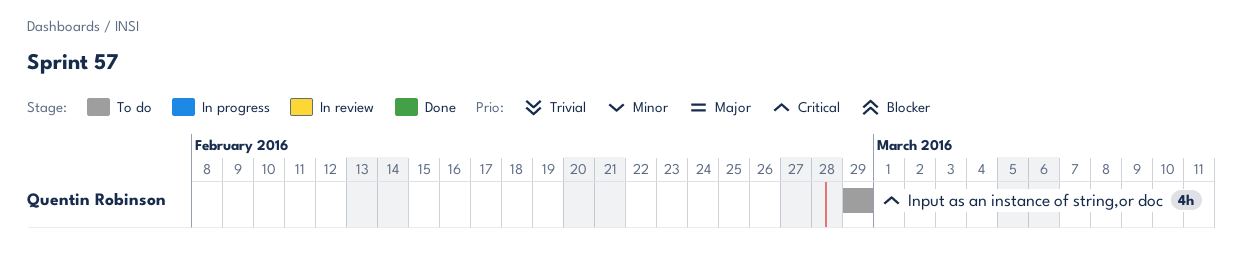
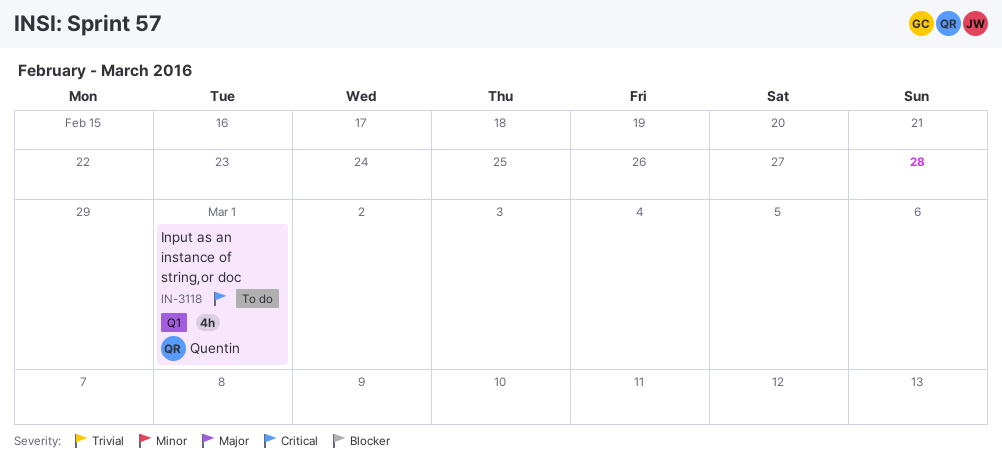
Input as an instance of string,or doc, due: Feb 29 -> Mar 1

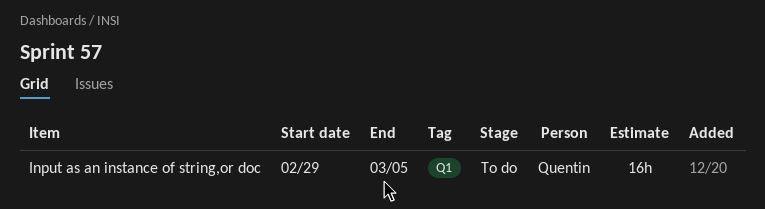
Input as an instance of string,or doc, estimate: 4h -> 16h
Input as an instance of string,or doc, due: Mar 1 -> Mar 5

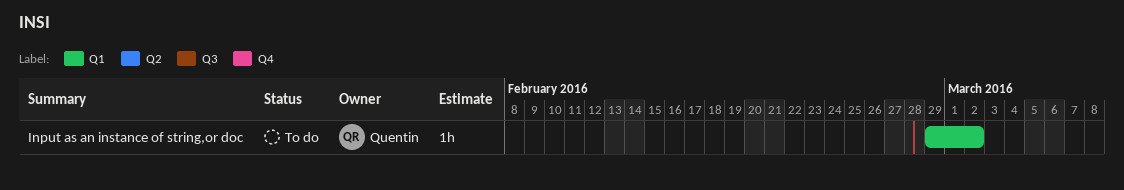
Input as an instance of string,or doc, estimate: 16h -> 1h
Input as an instance of string,or doc, due: Mar 5 -> Mar 2

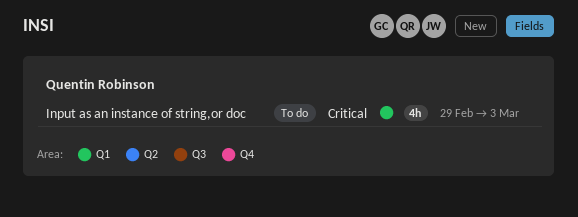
Input as an instance of string,or doc, estimate: 1h -> 4h
Input as an instance of string,or doc, due: Mar 2 -> Mar 3

